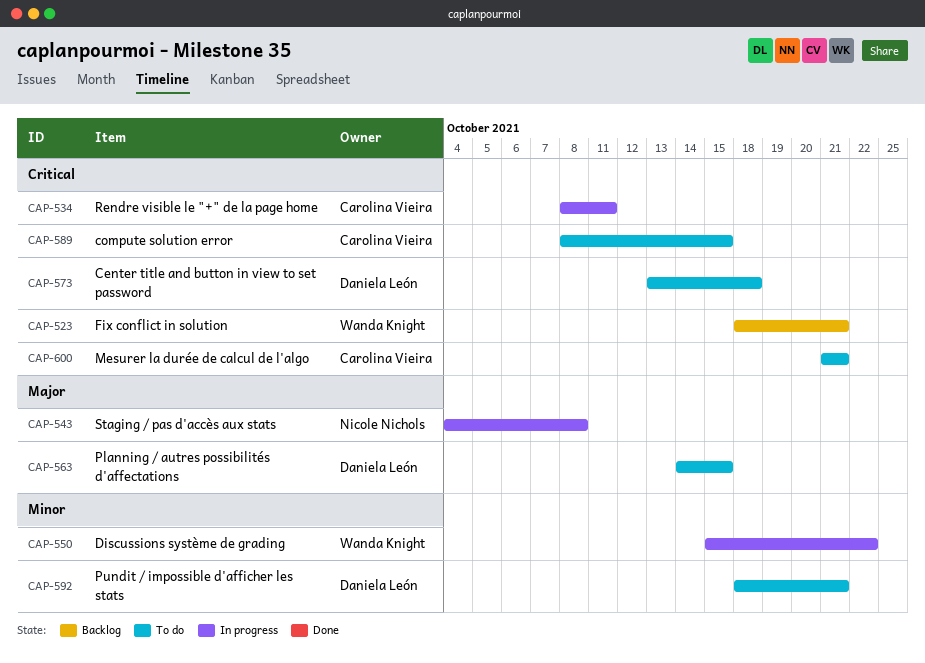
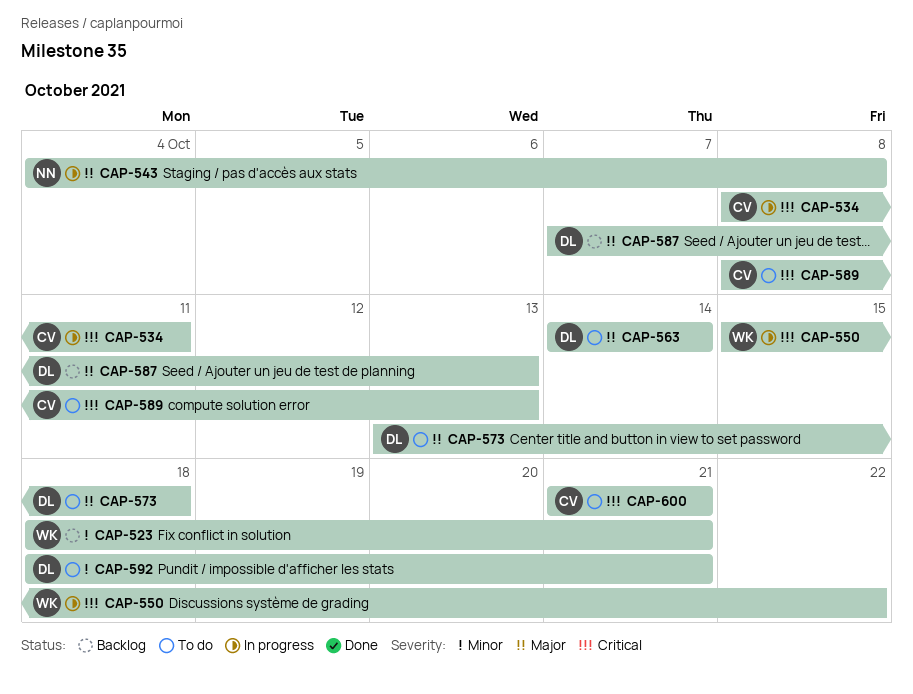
CAP-523, priority: Critical -> Minor
CAP-550, priority: Minor -> Critical
CAP-563, due: Oct 15 -> Oct 14
CAP-573, priority: Critical -> Major
CAP-587: none -> present
CAP-589, due: Oct 15 -> Oct 13

